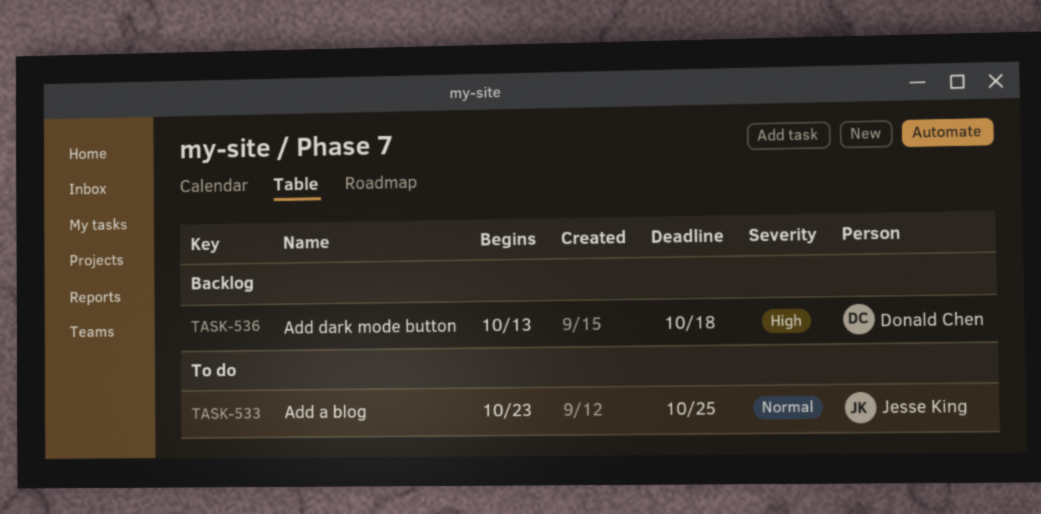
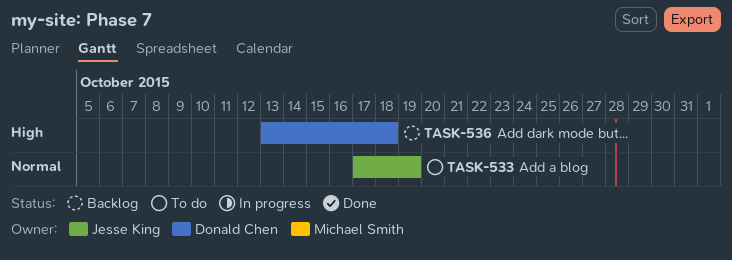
TASK-533, start: Oct 23 -> Oct 17
TASK-533, due: Oct 25 -> Oct 19

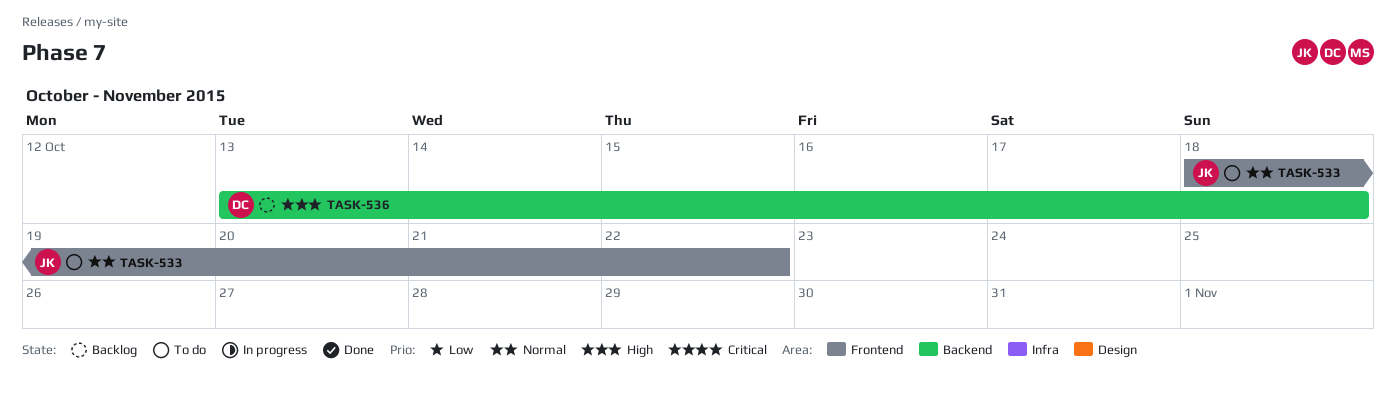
TASK-533, start: Oct 17 -> Oct 18
TASK-533, due: Oct 19 -> Oct 22

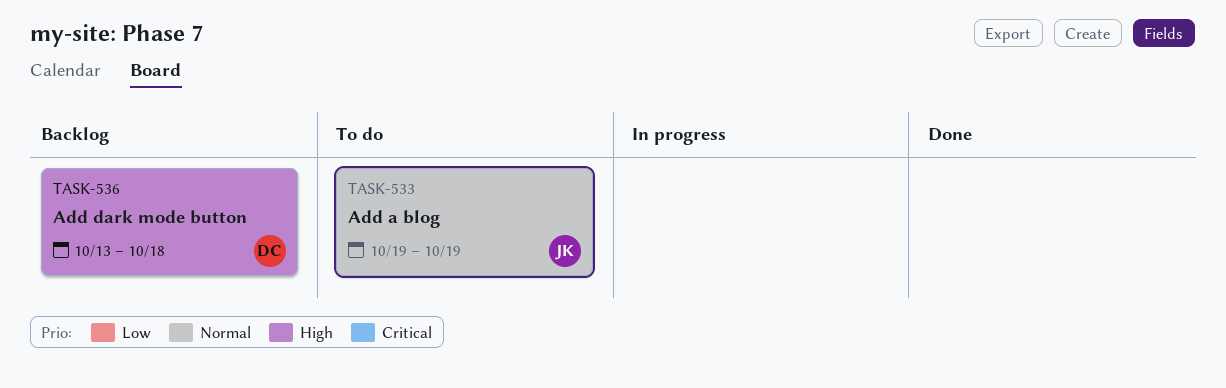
TASK-533, start: Oct 18 -> Oct 19
TASK-533, due: Oct 22 -> Oct 19

